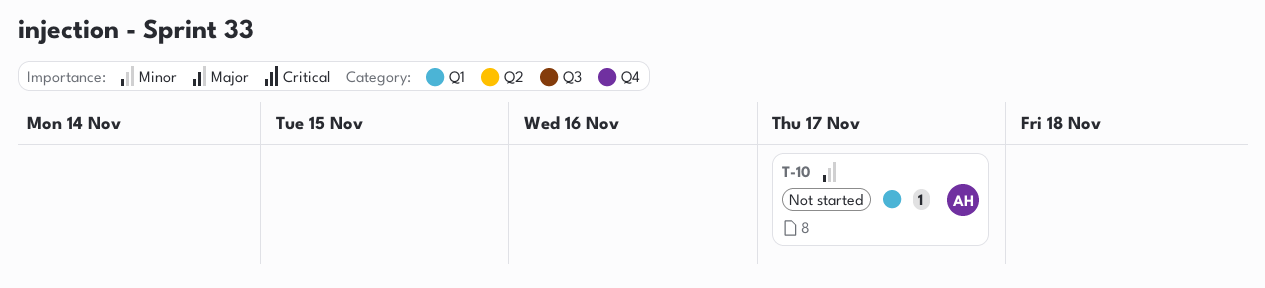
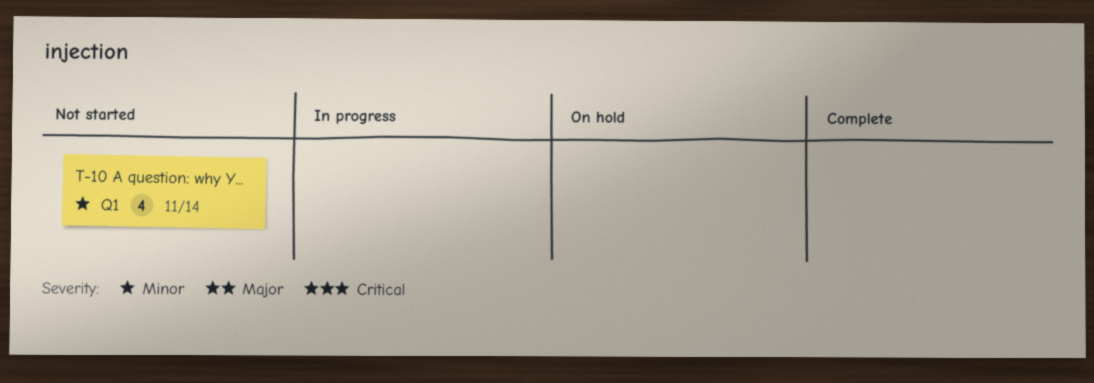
T-10, estimate: 1 -> 4
T-10, due: Nov 17 -> Nov 14

